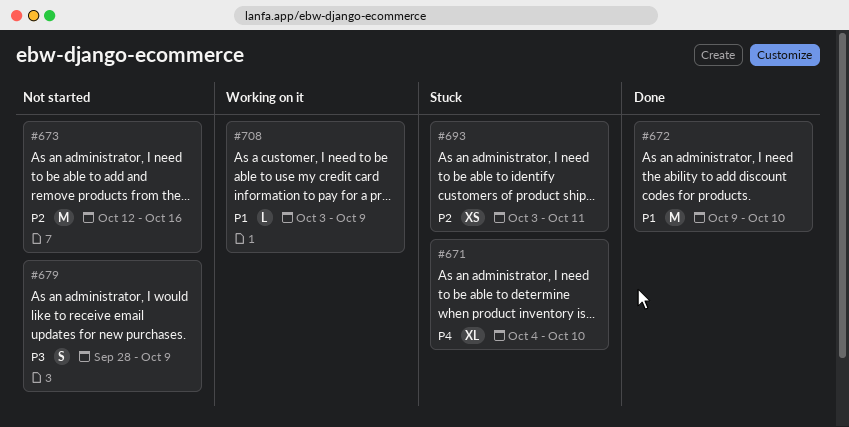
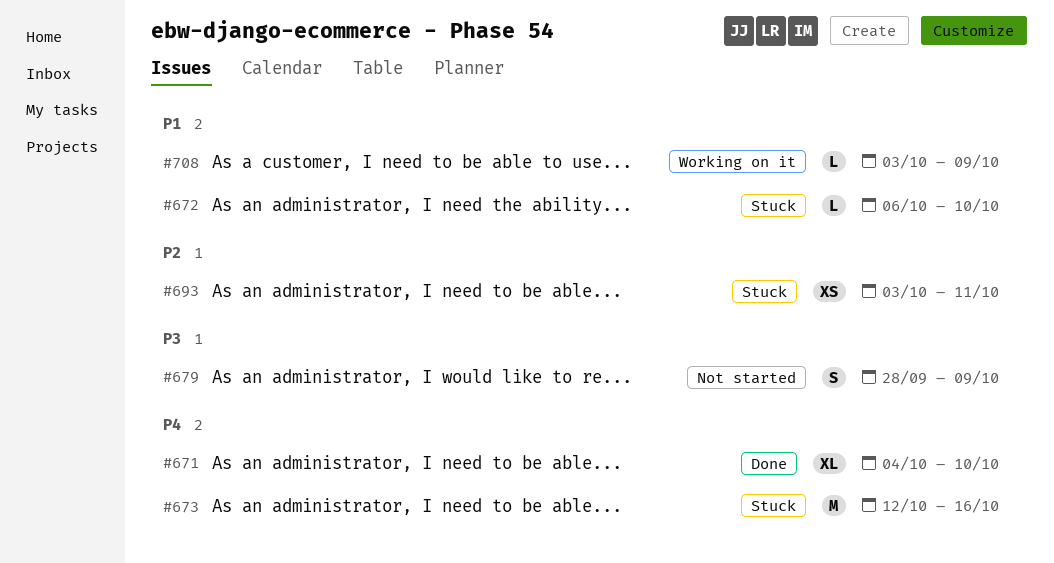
#671, status: Stuck -> Done
#672, status: Done -> Stuck
#672, estimate: M -> L
#672, start: Oct 9 -> Oct 6
#673, status: Not started -> Stuck
#673, priority: P2 -> P4

